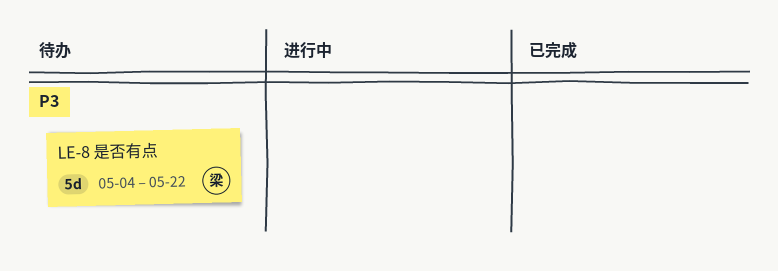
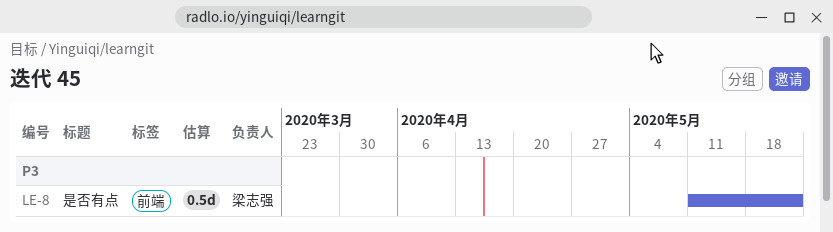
LE-8, estimate: 5d -> 0.5d
LE-8, start: May 4 -> May 11

